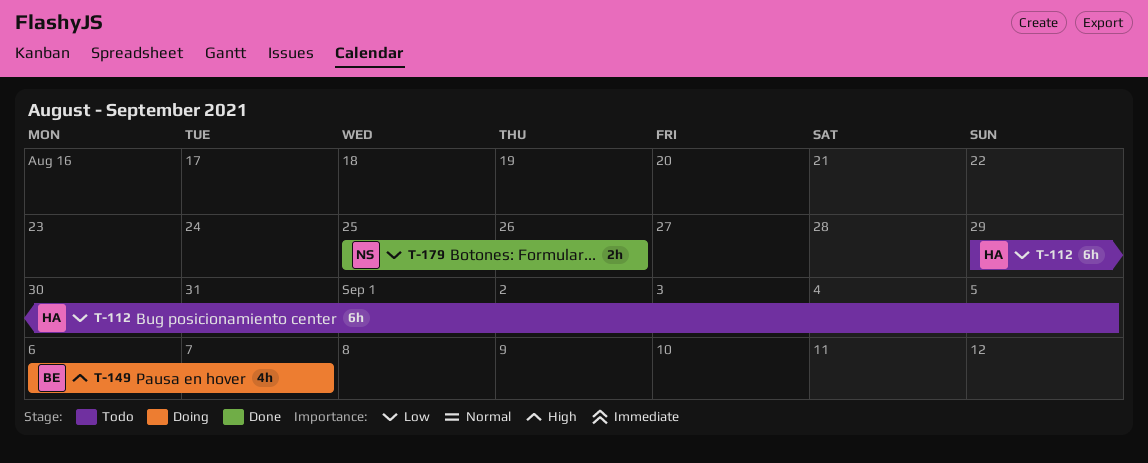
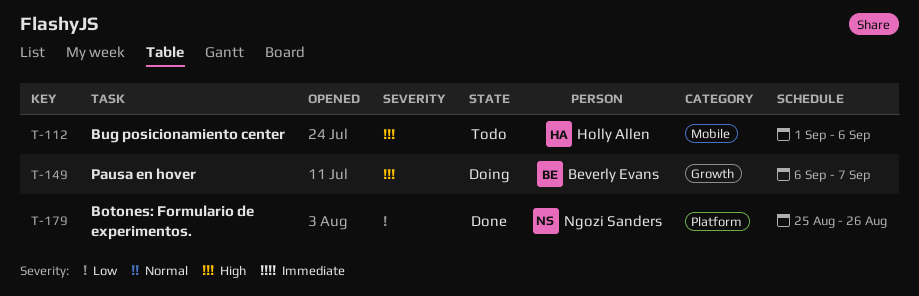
T-112, priority: Low -> High
T-112, start: Aug 29 -> Sep 1
T-112, due: Sep 5 -> Sep 6

